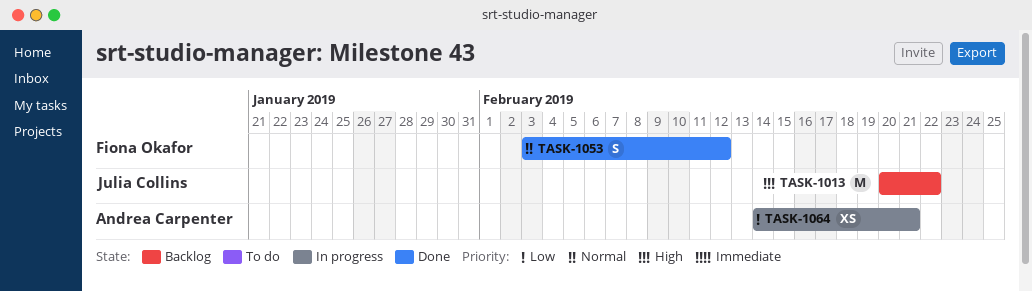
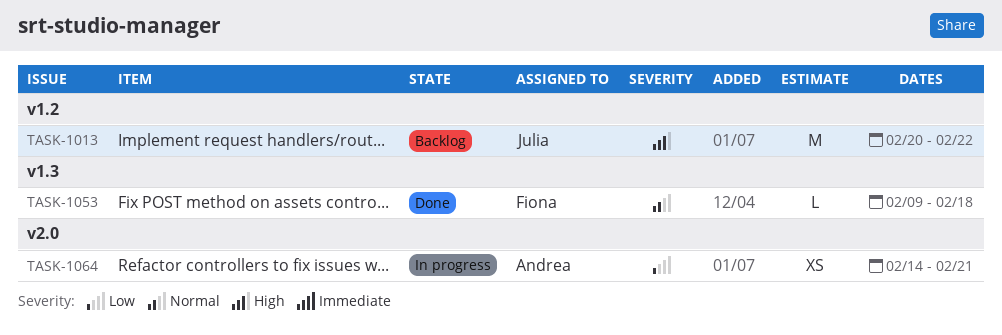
TASK-1053, estimate: S -> L
TASK-1053, start: Feb 3 -> Feb 9
TASK-1053, due: Feb 12 -> Feb 18

